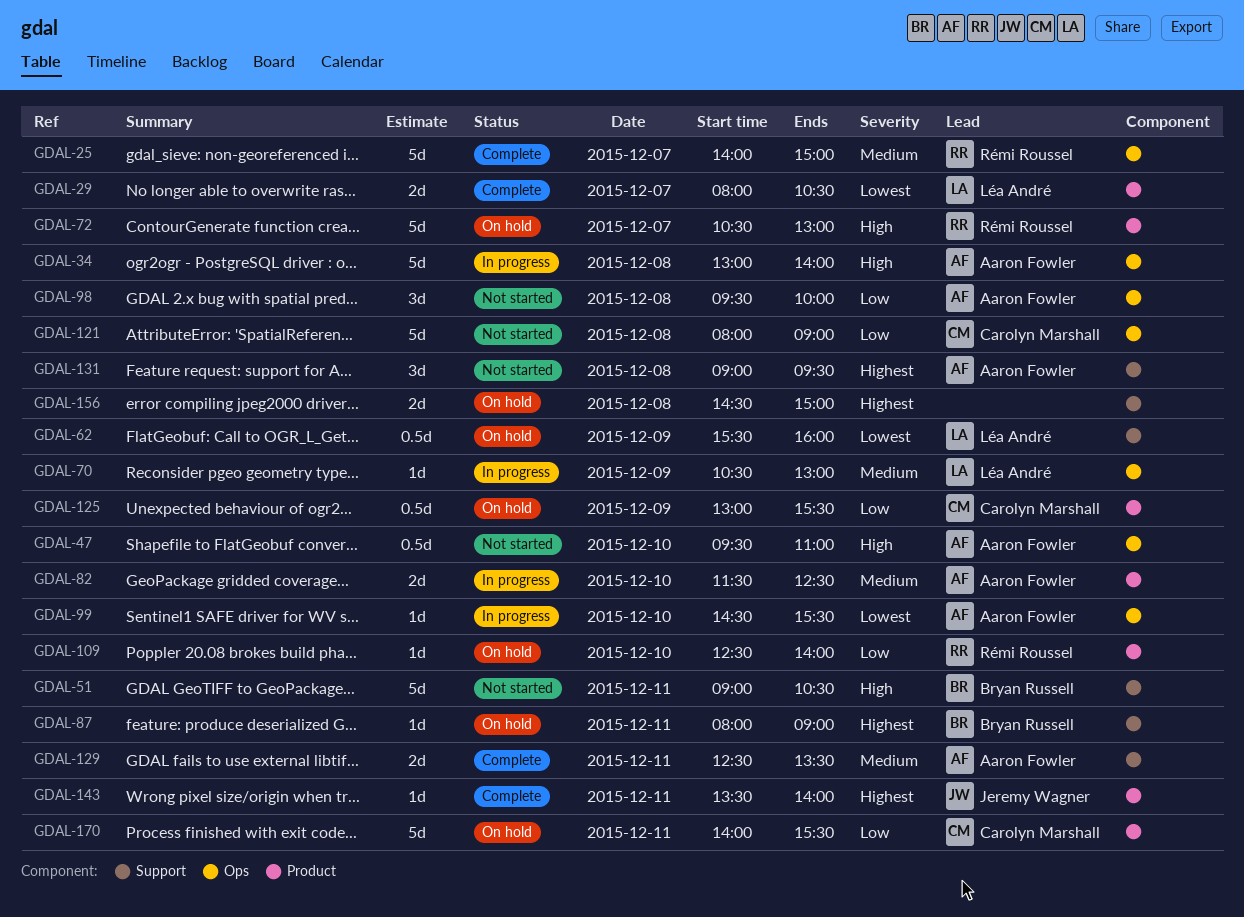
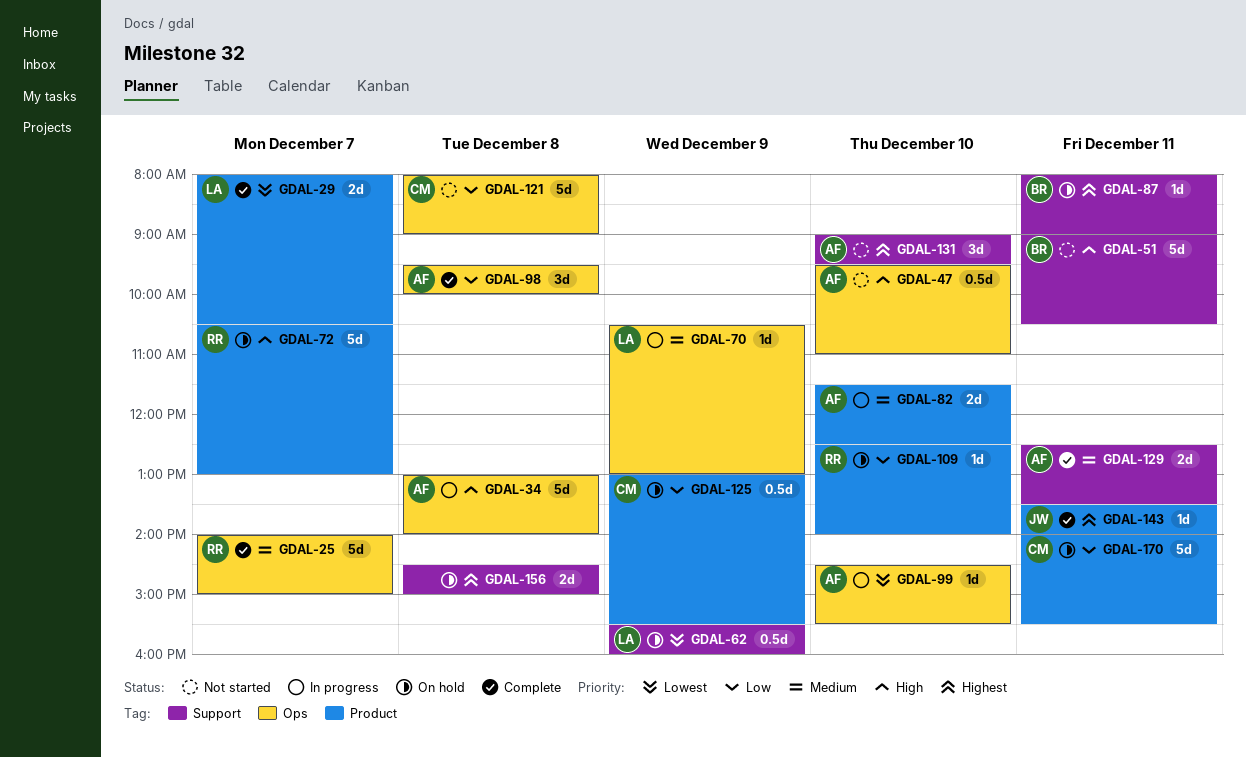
GDAL-98, status: Not started -> Complete
GDAL-131, day: Dec 8 -> Dec 10

